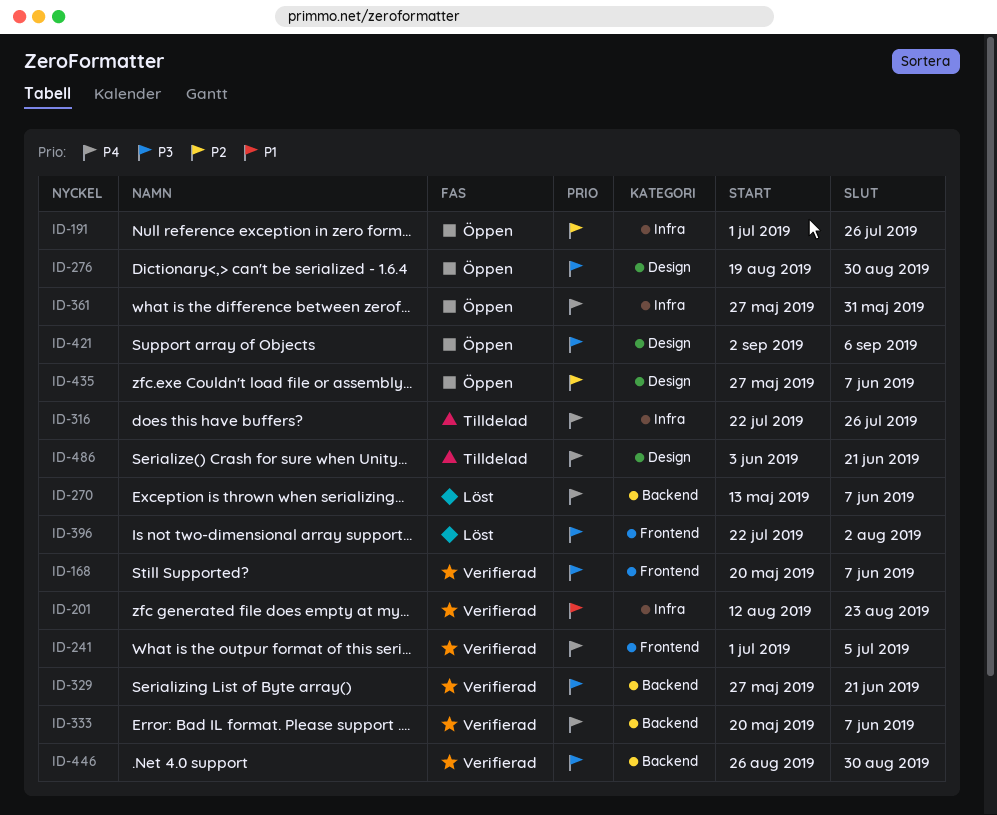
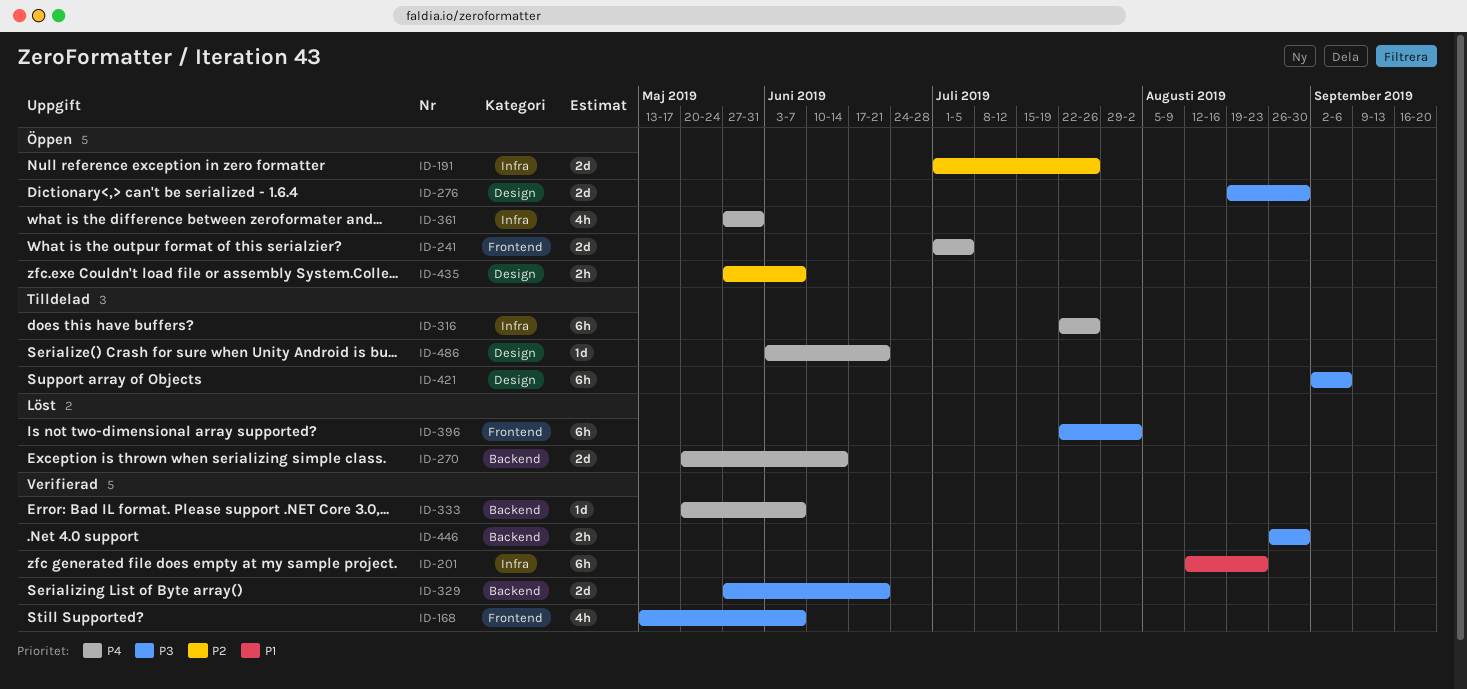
ID-168, start: May 20 -> May 13
ID-241, status: Verifierad -> Öppen
ID-270, start: May 13 -> May 20
ID-270, due: Jun 7 -> Jun 14
ID-421, status: Öppen -> Tilldelad

